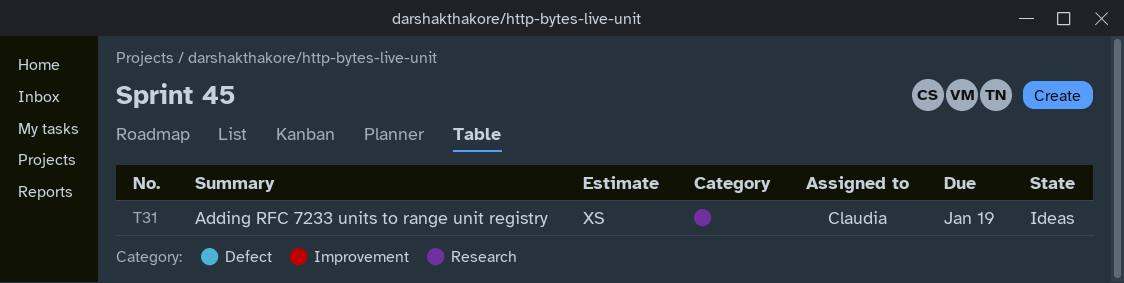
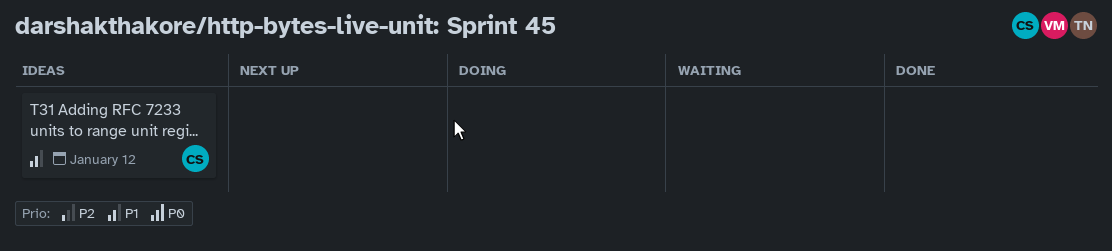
T31, due: Jan 19 -> Jan 12

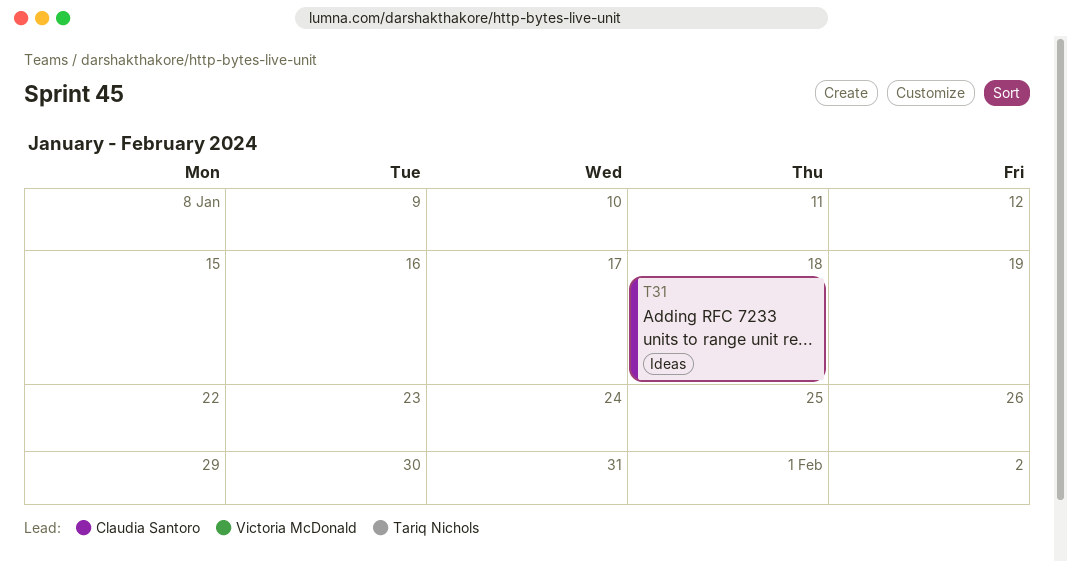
T31, due: Jan 12 -> Jan 18

